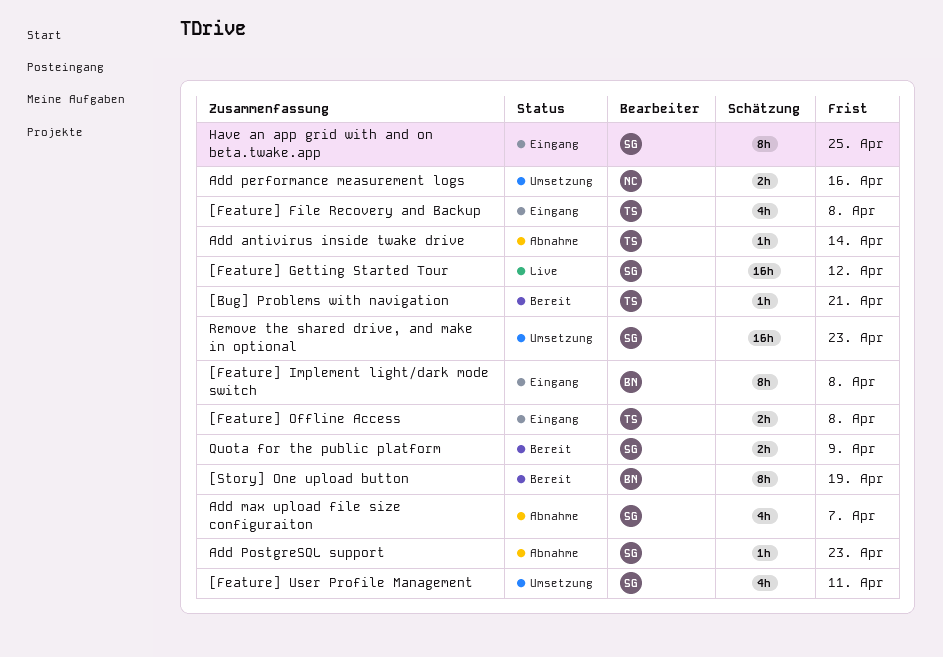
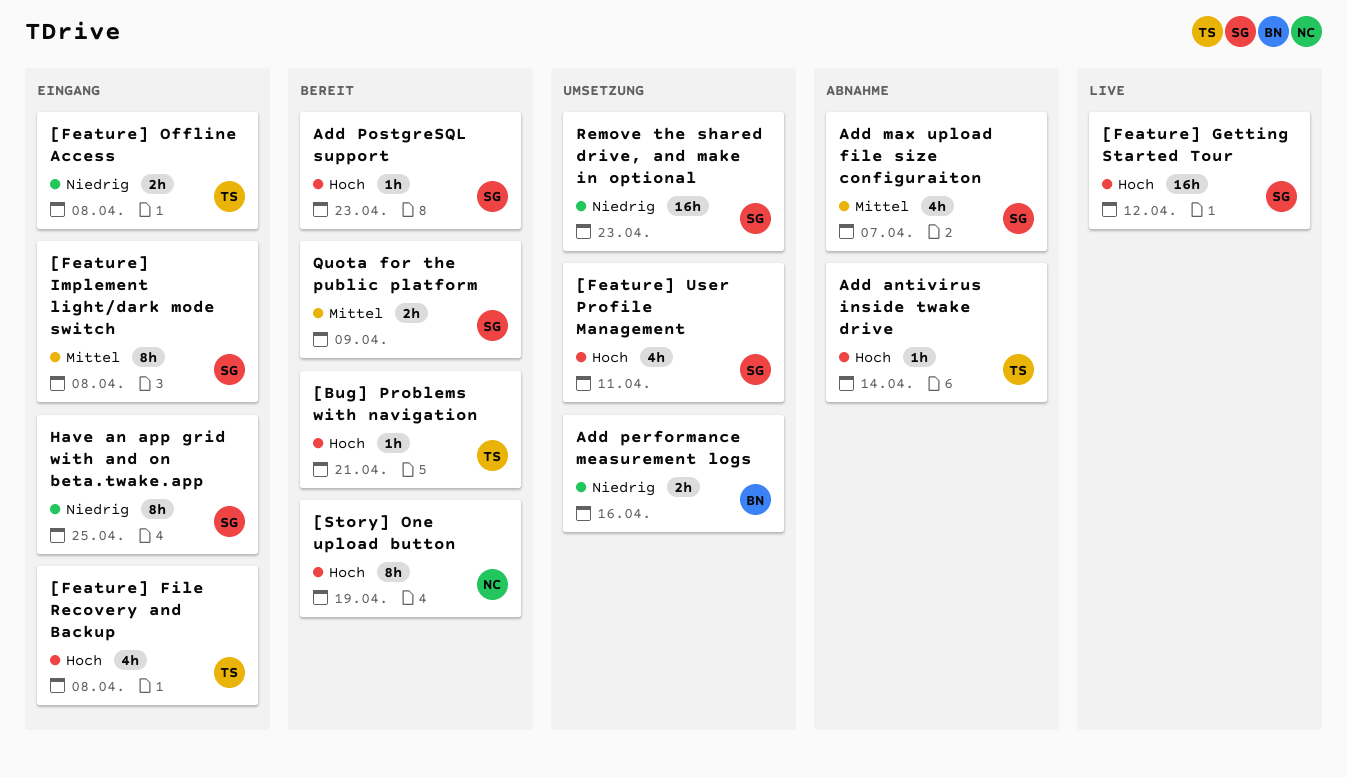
[Feature] Implement light/dark mode switch, owner: BN -> SG
[Story] One upload button, owner: BN -> NC
Add performance measurement logs, owner: NC -> BN
Add PostgreSQL support, status: Abnahme -> Bereit

